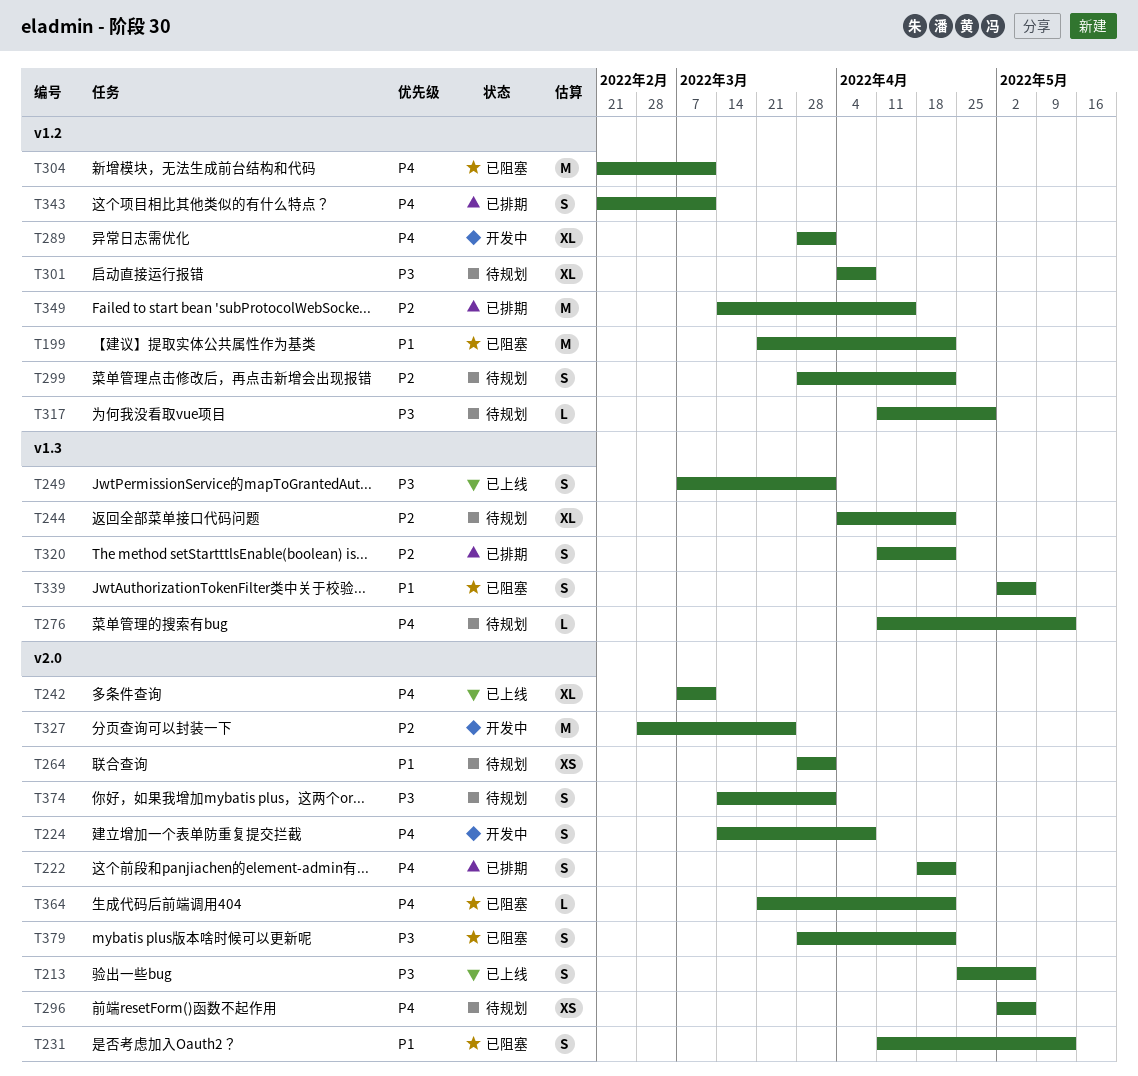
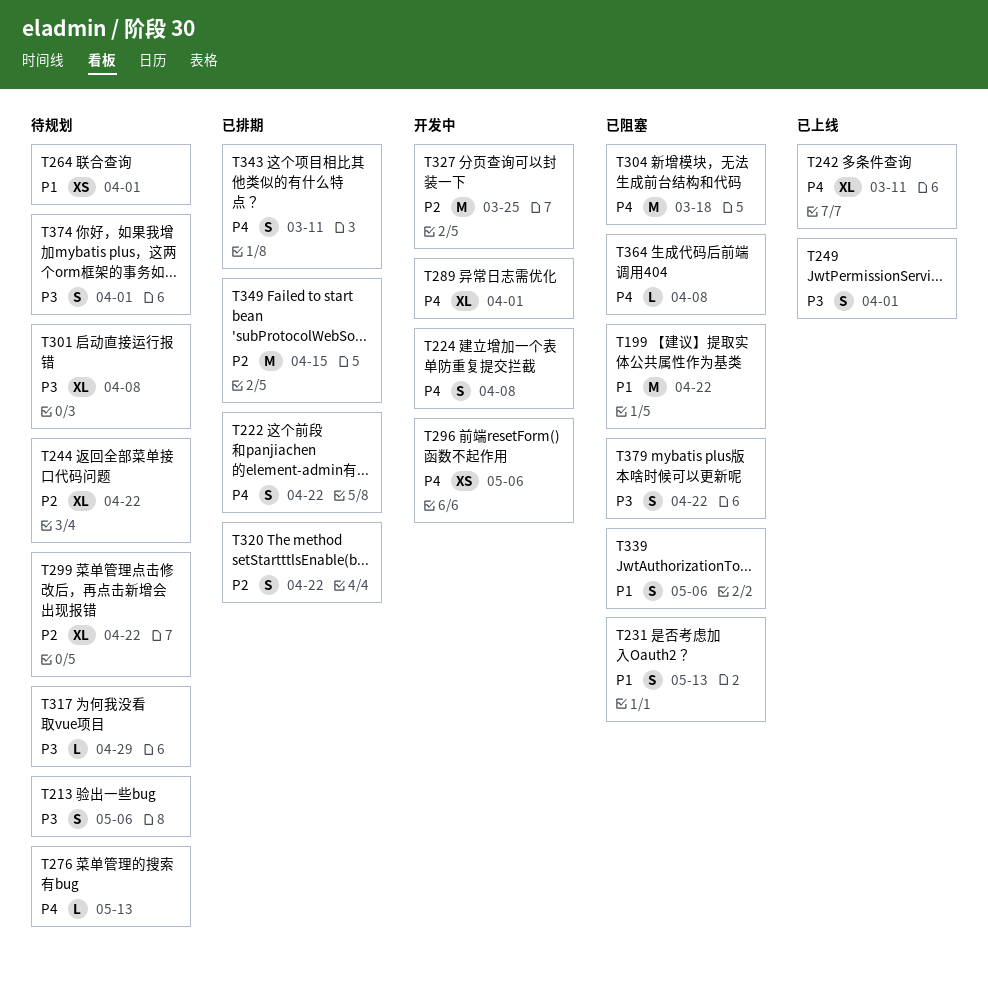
T213, status: 已上线 -> 待规划
T296, status: 待规划 -> 开发中
T299, estimate: S -> XL
T304, due: Mar 11 -> Mar 18
T364, due: Apr 22 -> Apr 8

